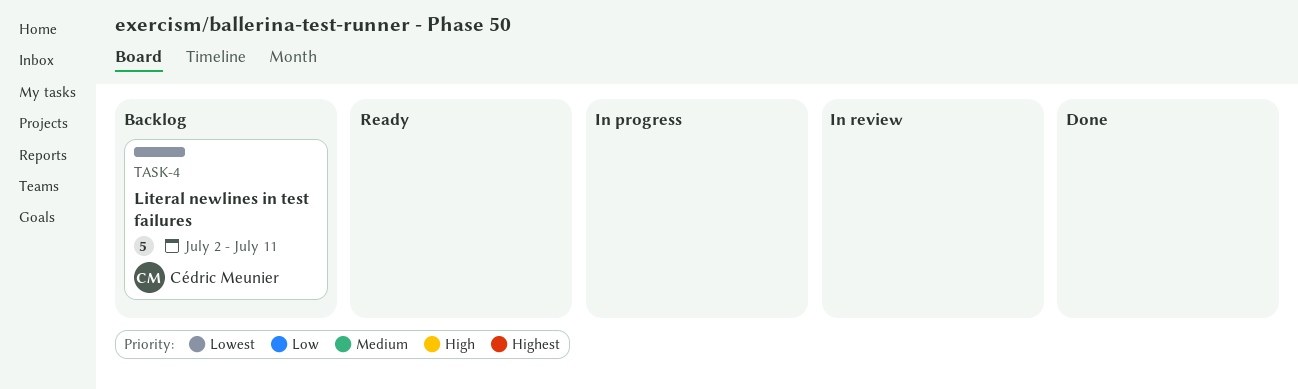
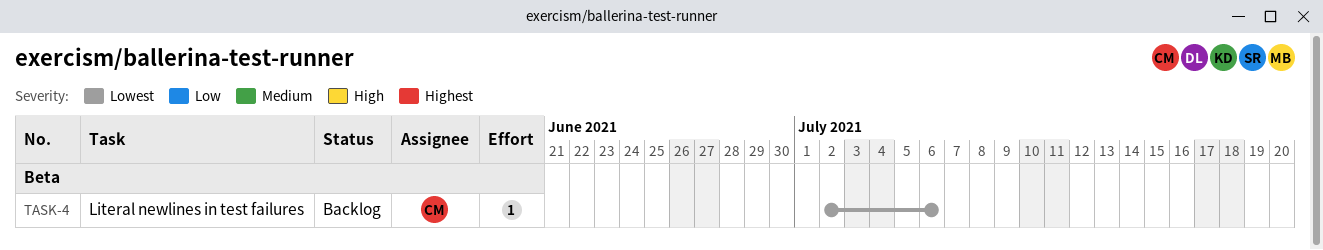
TASK-4, estimate: 5 -> 1
TASK-4, due: Jul 11 -> Jul 6

